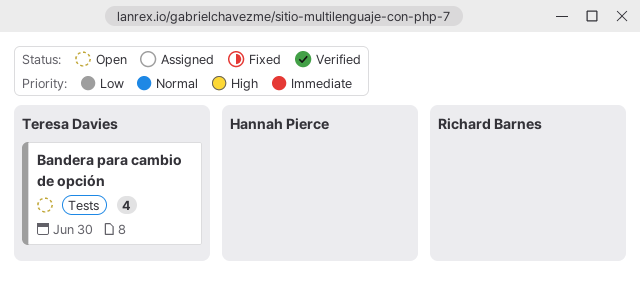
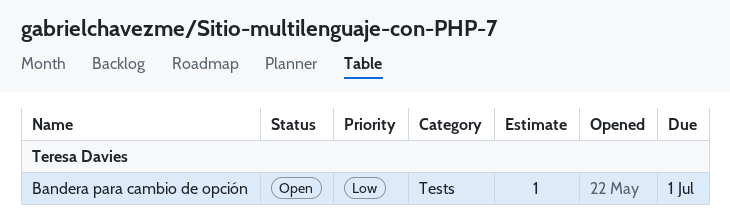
Bandera para cambio de opción, estimate: 4 -> 1
Bandera para cambio de opción, due: Jun 30 -> Jul 1

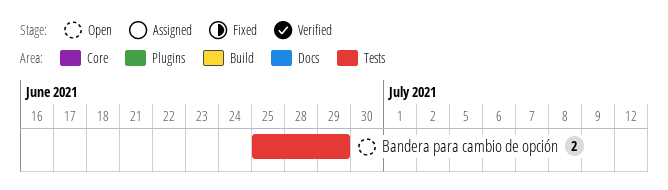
Bandera para cambio de opción, estimate: 1 -> 2
Bandera para cambio de opción, due: Jul 1 -> Jun 29

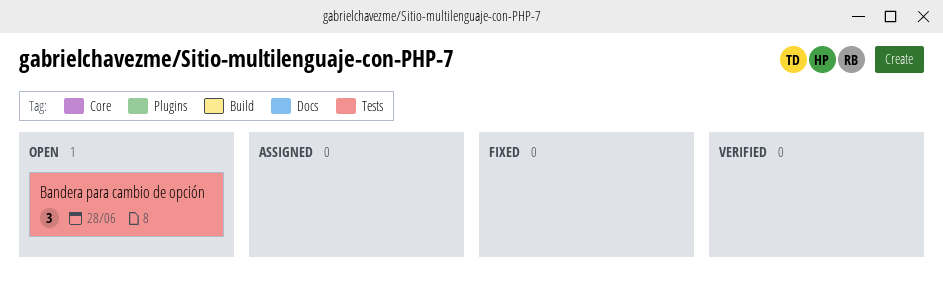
Bandera para cambio de opción, estimate: 2 -> 3
Bandera para cambio de opción, due: Jun 29 -> Jun 28

